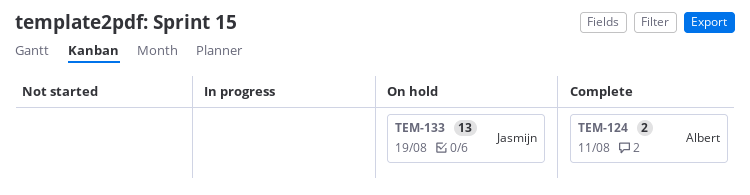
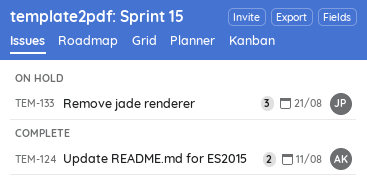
TEM-133, estimate: 13 -> 3
TEM-133, due: Aug 19 -> Aug 21

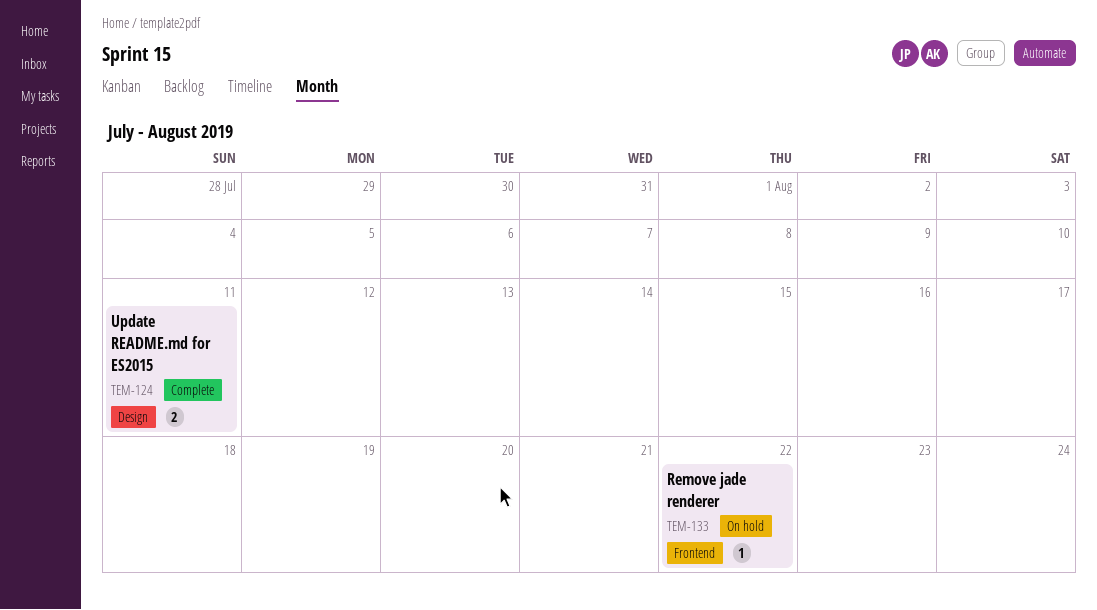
TEM-133, estimate: 3 -> 1
TEM-133, due: Aug 21 -> Aug 22

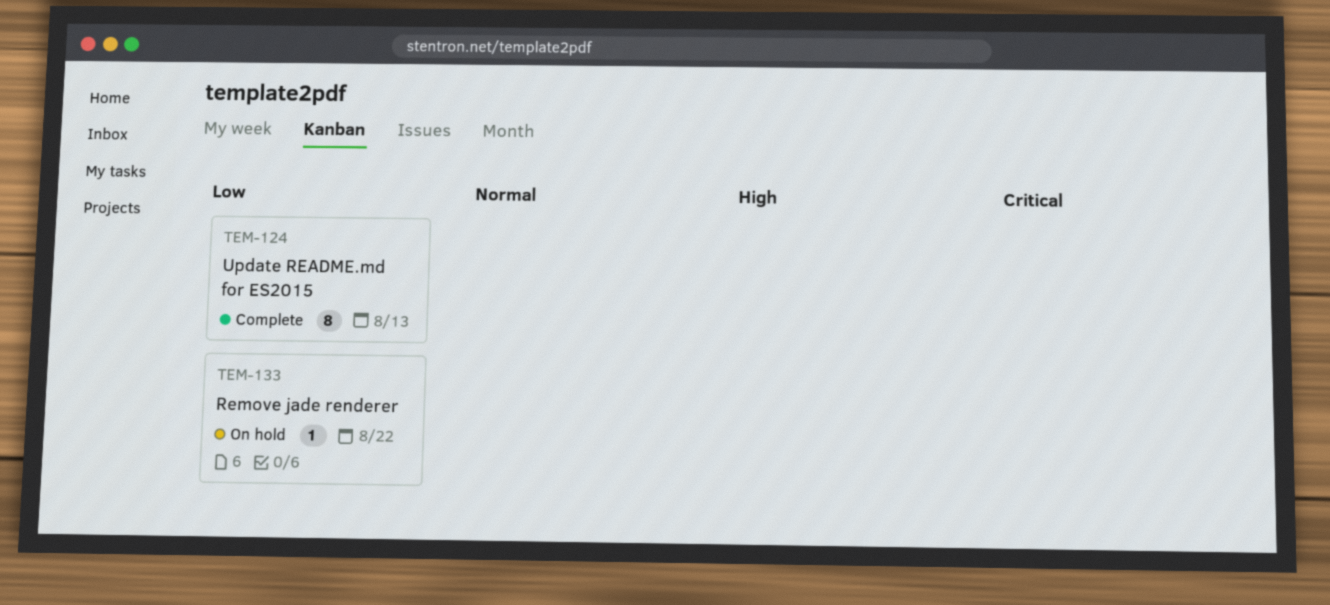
TEM-124, estimate: 2 -> 8
TEM-124, due: Aug 11 -> Aug 13

